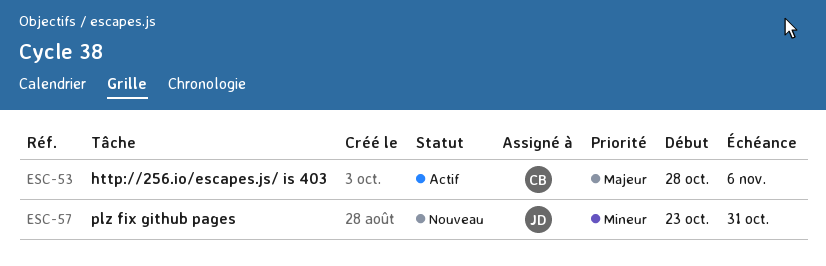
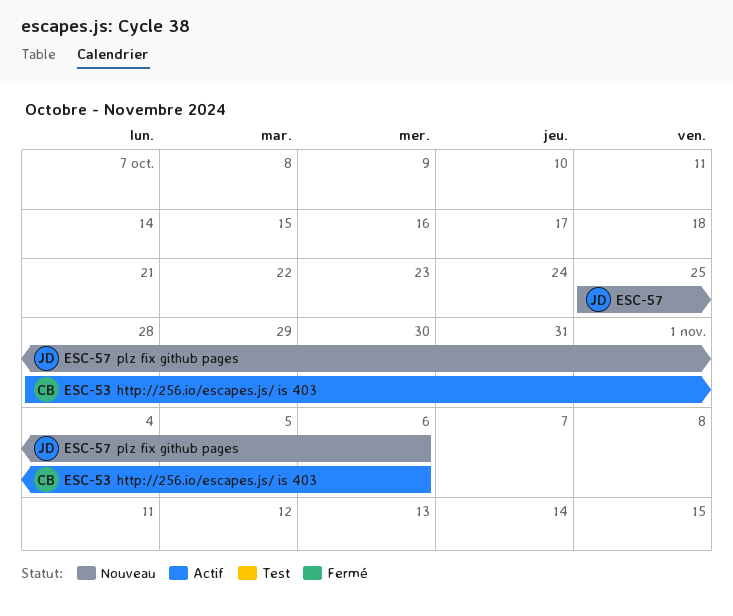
ESC-57, start: Oct 23 -> Oct 25
ESC-57, due: Oct 31 -> Nov 6

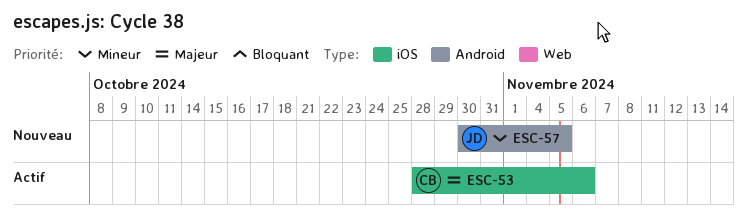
ESC-57, start: Oct 25 -> Oct 30
ESC-57, due: Nov 6 -> Nov 5

